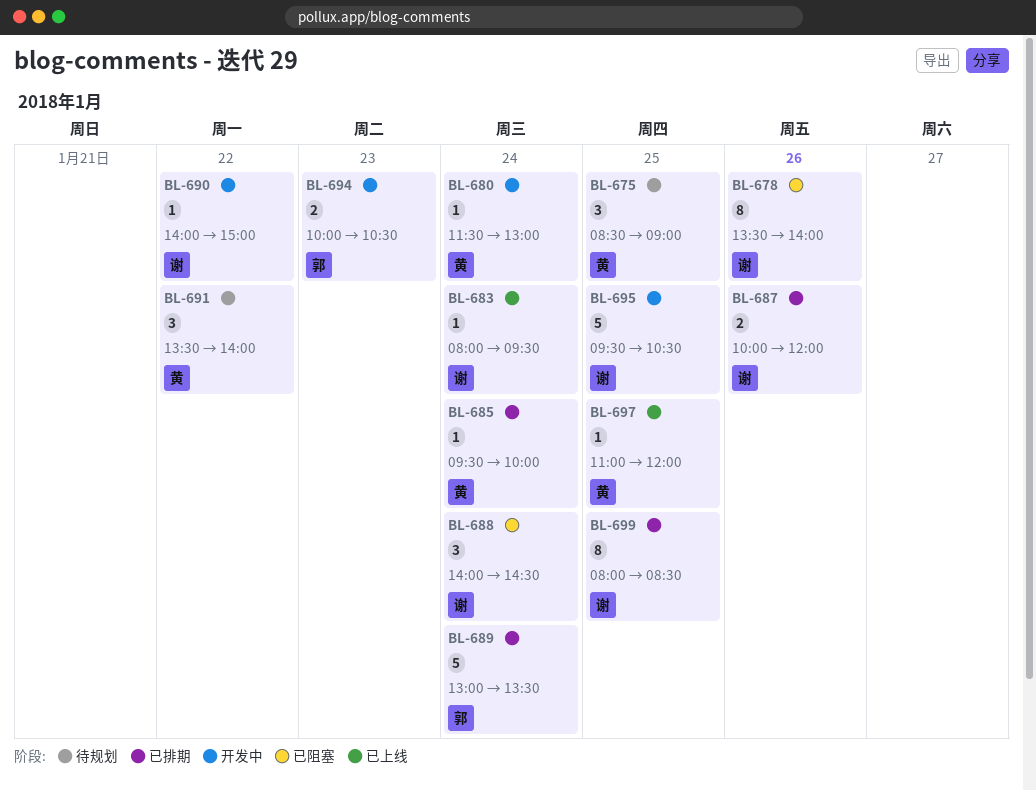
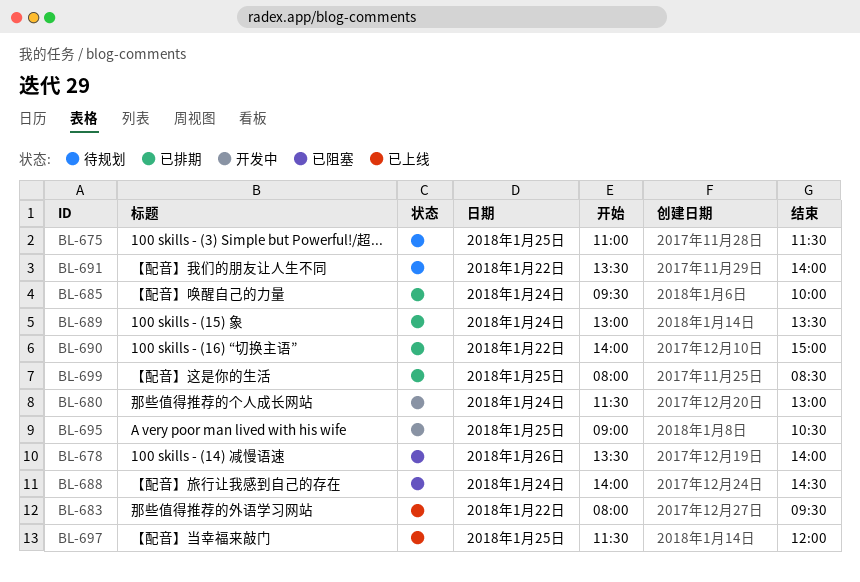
BL-675, begins: 08:30 -> 11:00
BL-675, ends: 09:00 -> 11:30
BL-683, day: Jan 24 -> Jan 22
BL-687: present -> none
BL-690, status: 开发中 -> 已排期
BL-694: present -> none
BL-695, begins: 09:30 -> 09:00
BL-697, begins: 11:00 -> 11:30

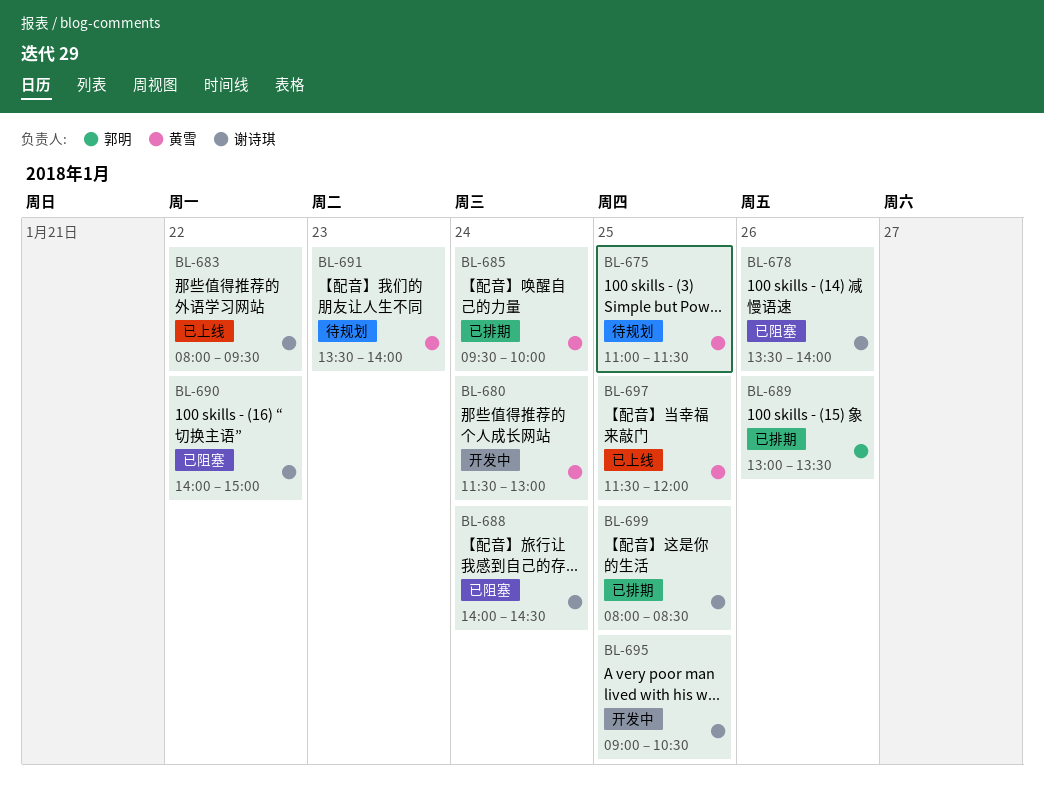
BL-689, day: Jan 24 -> Jan 26
BL-690, status: 已排期 -> 已阻塞
BL-691, day: Jan 22 -> Jan 23

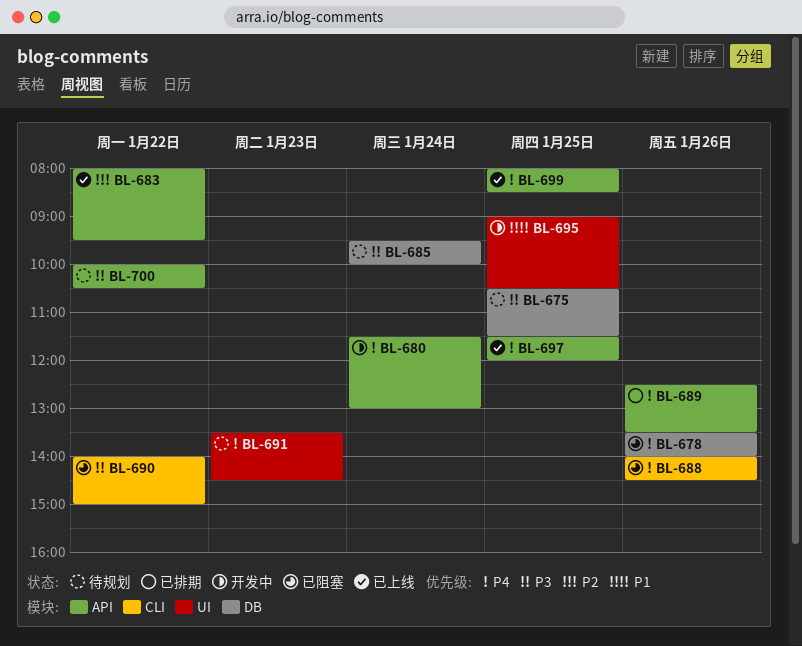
BL-675, begins: 11:00 -> 10:30
BL-685, status: 已排期 -> 待规划
BL-688, day: Jan 24 -> Jan 26
BL-689, begins: 13:00 -> 12:30
BL-691, ends: 14:00 -> 14:30
BL-699, status: 已排期 -> 已上线
BL-700: none -> present

